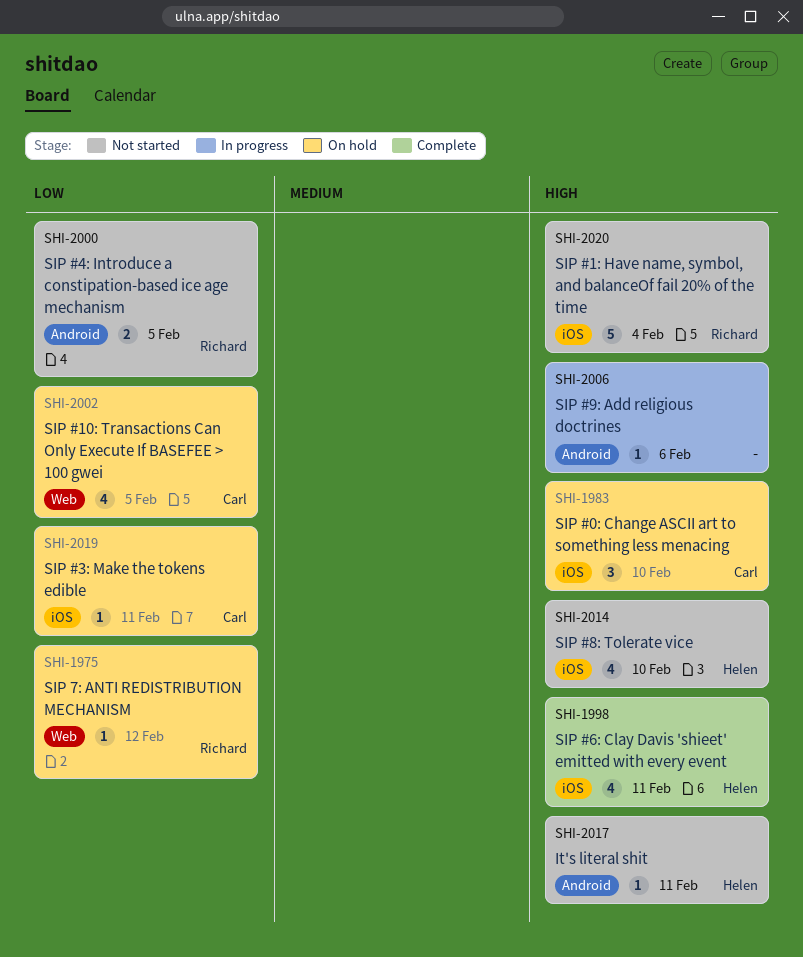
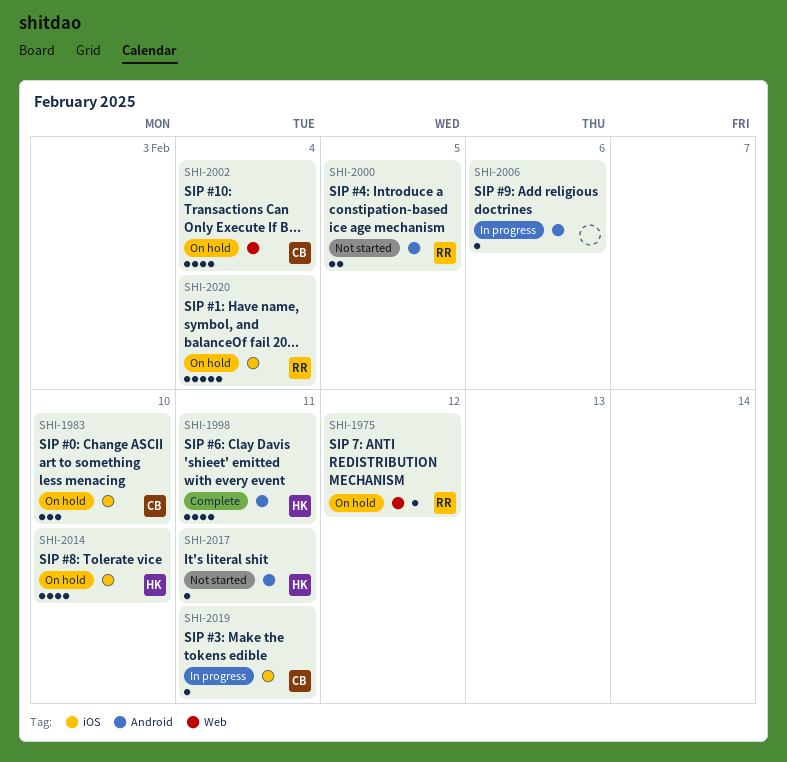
SHI-1998, label: iOS -> Android
SHI-2002, due: Feb 5 -> Feb 4
SHI-2014, status: Not started -> On hold
SHI-2019, status: On hold -> In progress
SHI-2020, status: Not started -> On hold

